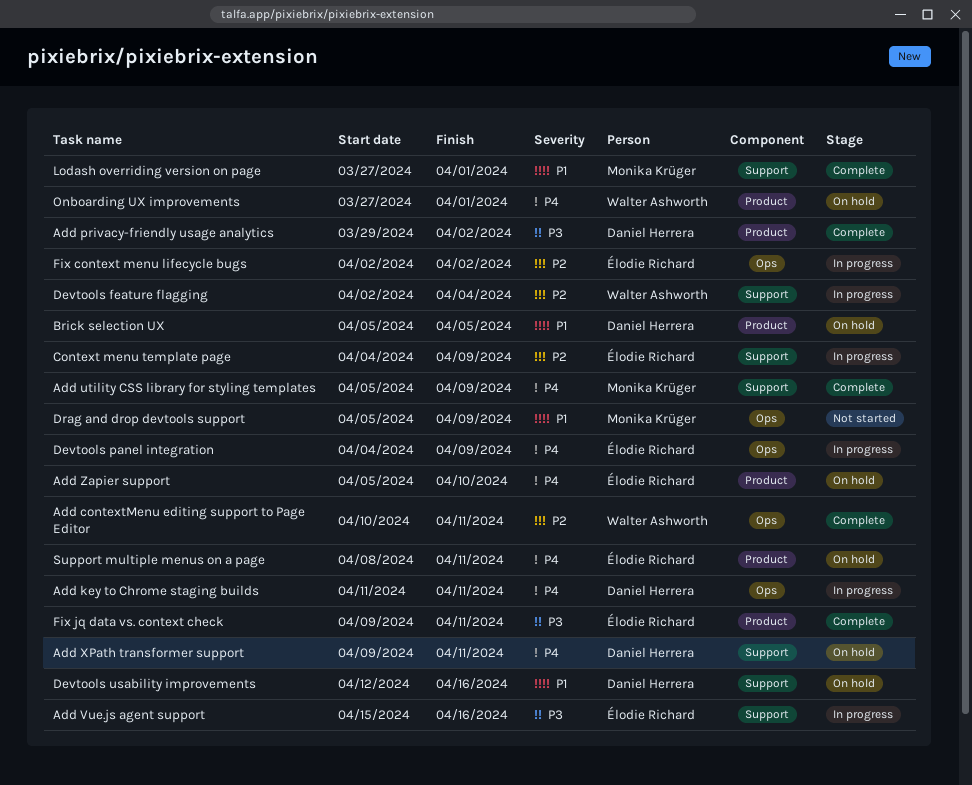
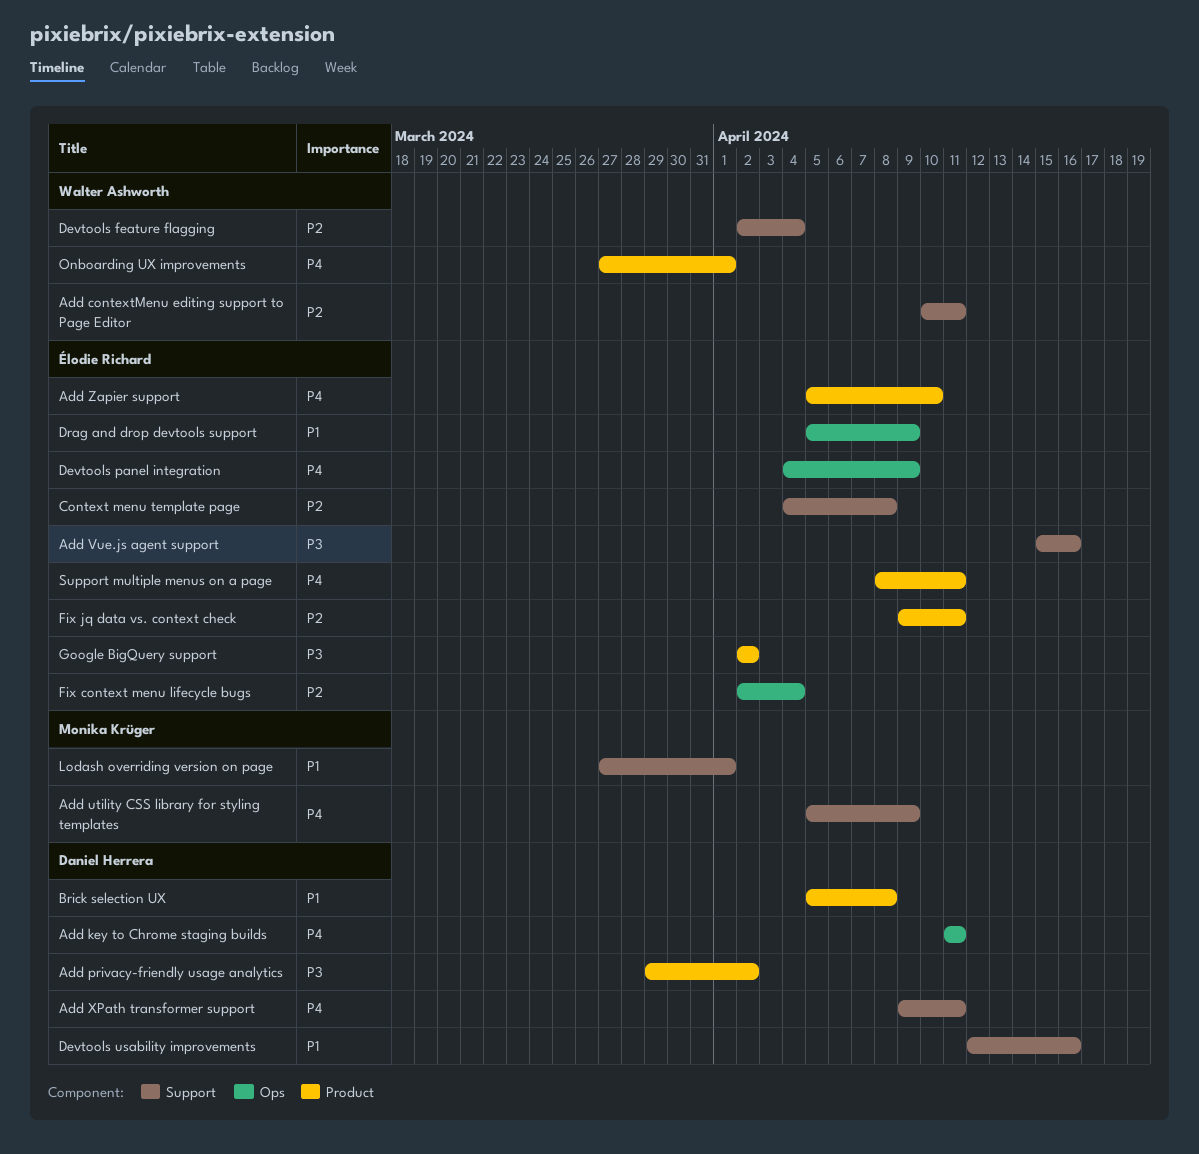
Add contextMenu editing support to Page Editor, label: Ops -> Support
Brick selection UX, due: Apr 5 -> Apr 8
Context menu template page, due: Apr 9 -> Apr 8
Drag and drop devtools support, owner: Monika Krüger -> Élodie Richard
Fix context menu lifecycle bugs, due: Apr 2 -> Apr 4
Fix jq data vs. context check, priority: P3 -> P2
Google BigQuery support: none -> present

